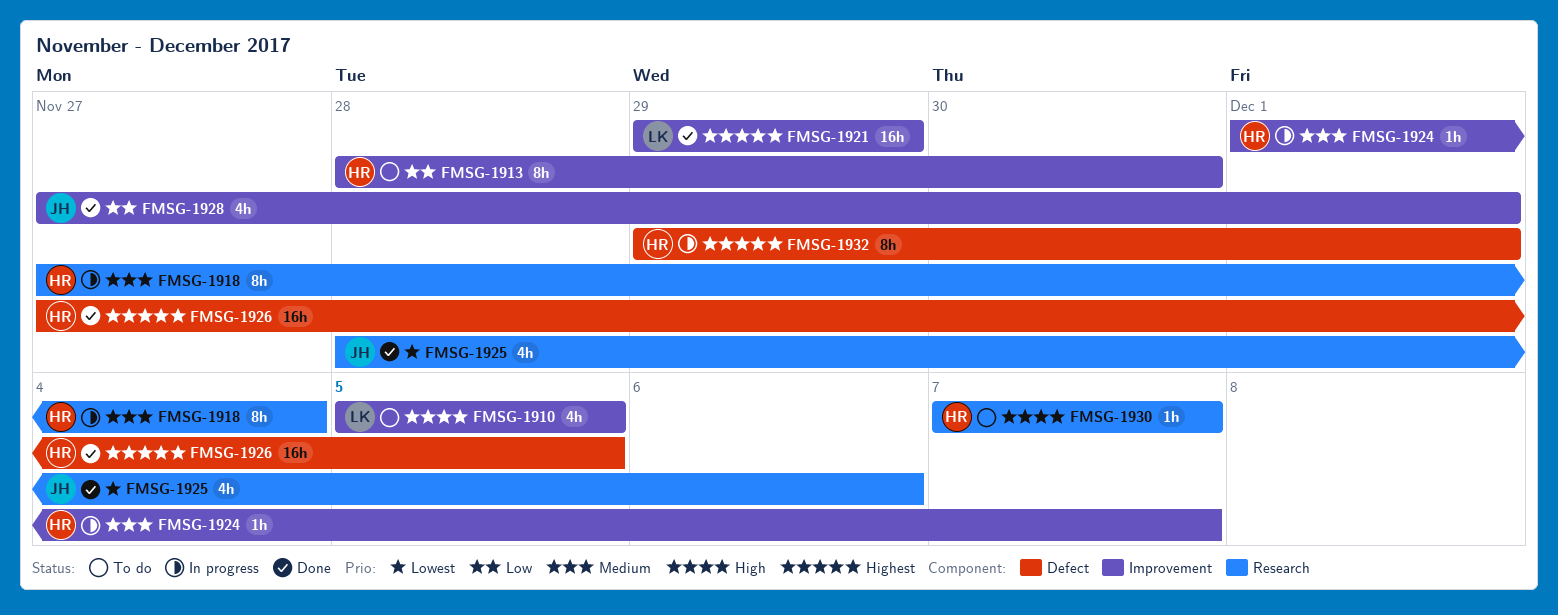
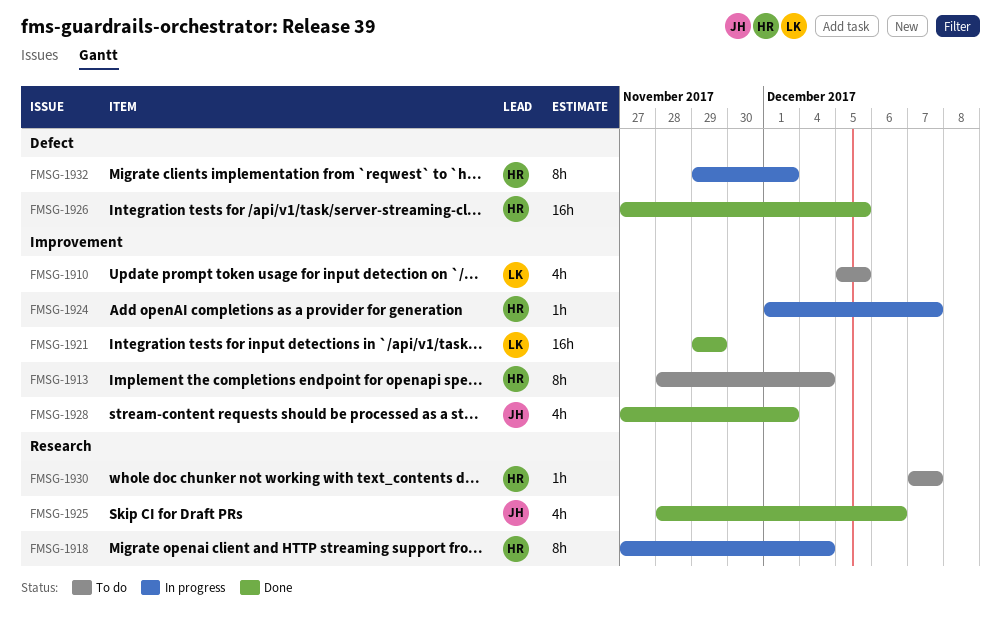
FMSG-1913, due: Nov 30 -> Dec 4

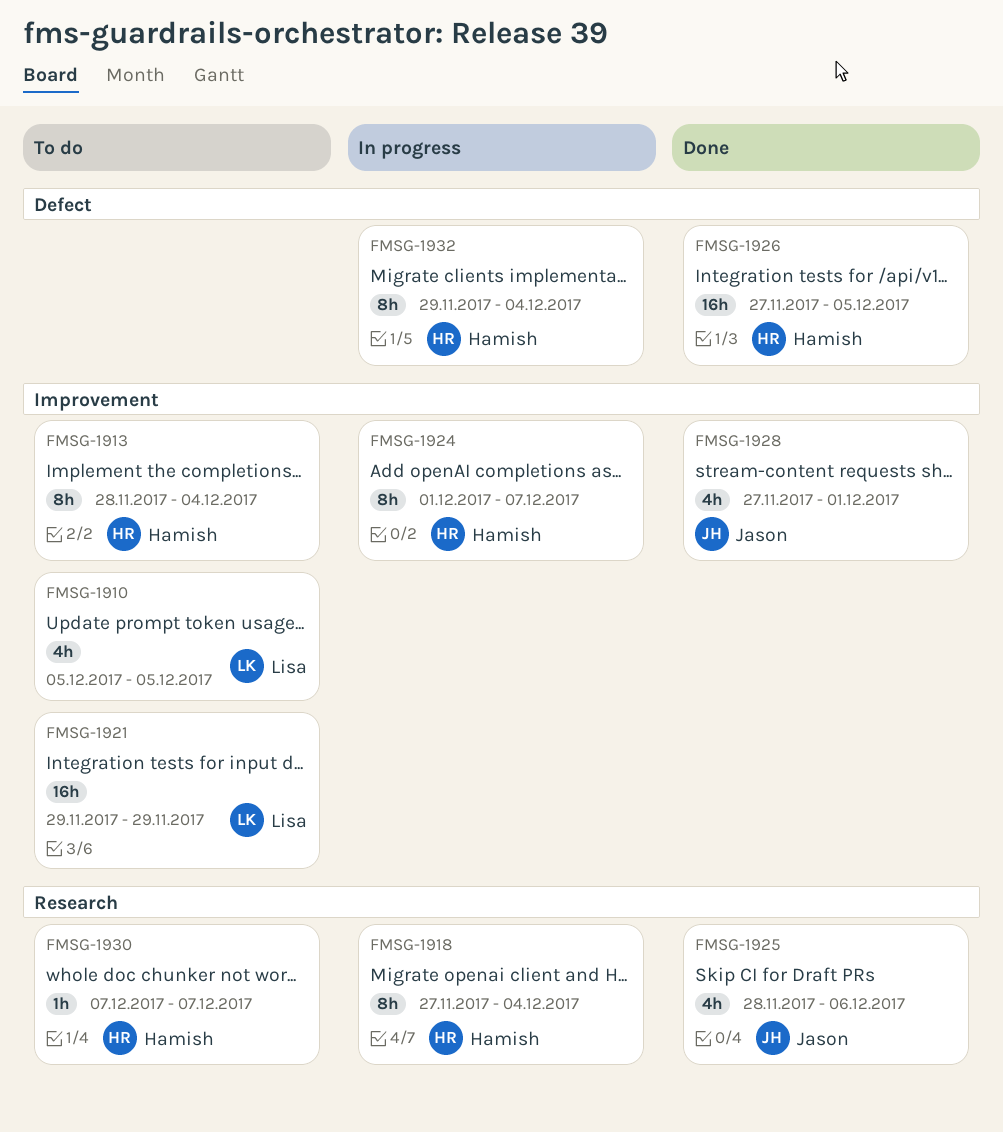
FMSG-1921, status: Done -> To do
FMSG-1924, estimate: 1h -> 8h
FMSG-1932, due: Dec 1 -> Dec 4

